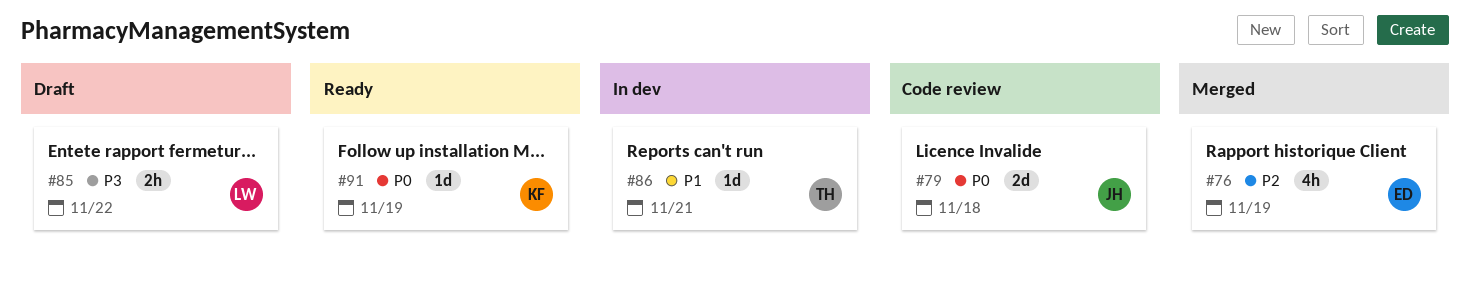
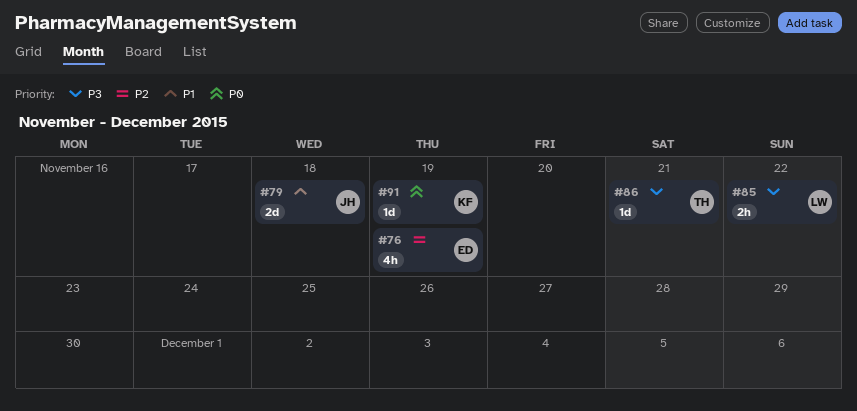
#79, priority: P0 -> P1
#86, priority: P1 -> P3

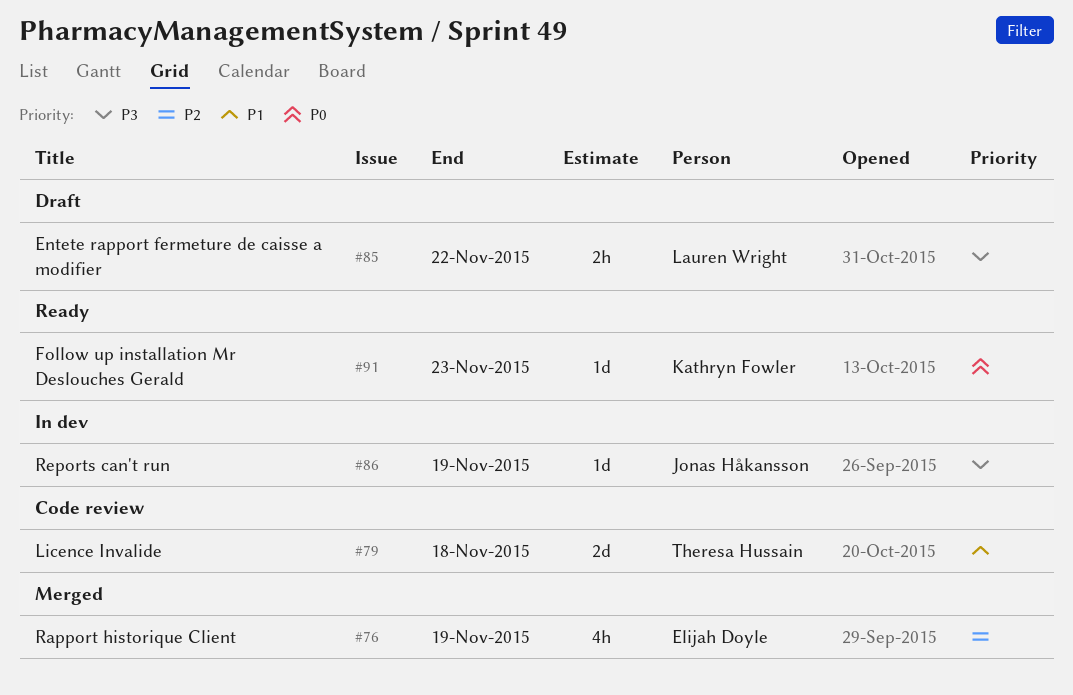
#79, owner: Jonas Håkansson -> Theresa Hussain
#86, owner: Theresa Hussain -> Jonas Håkansson
#86, due: Nov 21 -> Nov 19
#91, due: Nov 19 -> Nov 23

